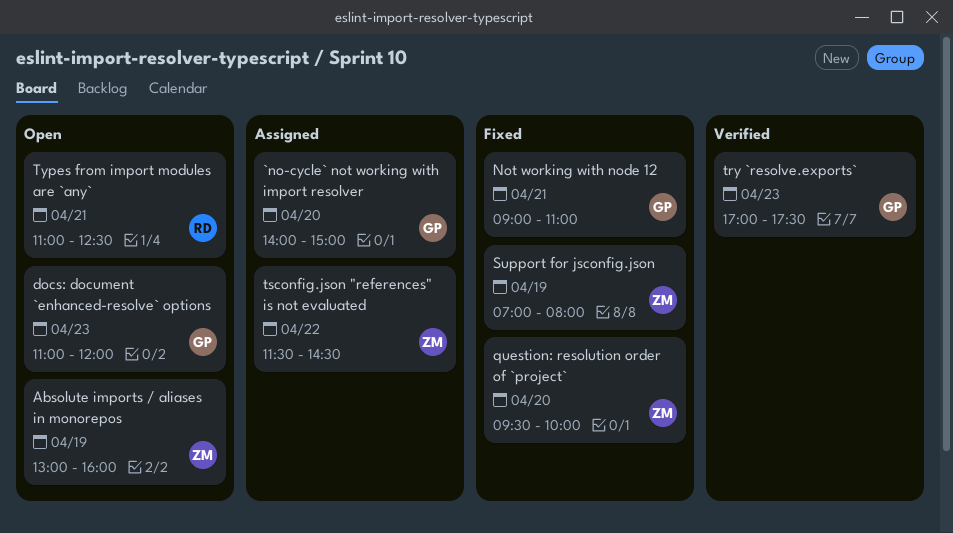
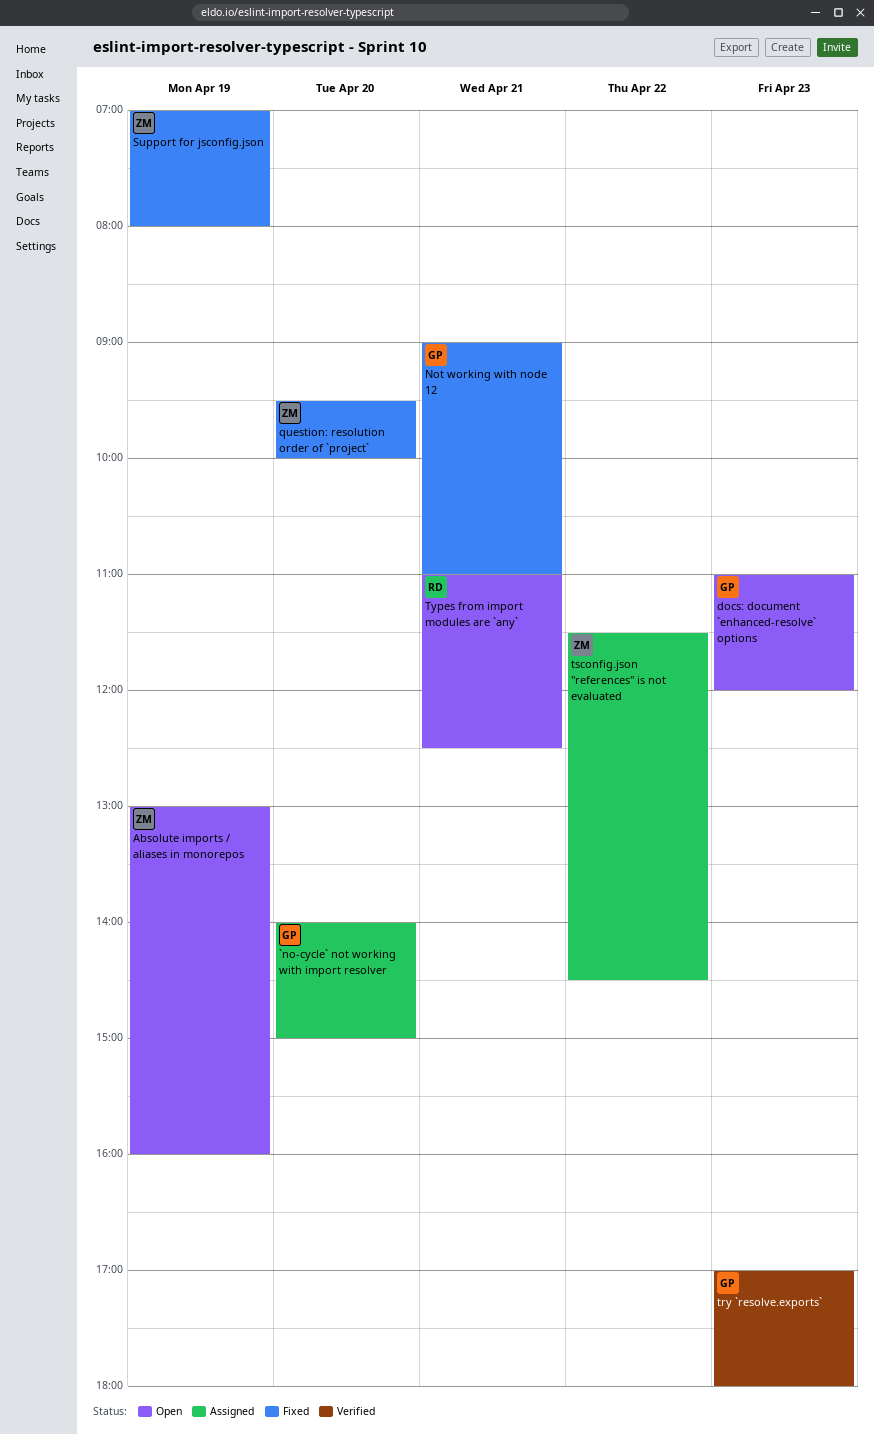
try `resolve.exports`, ends: 17:30 -> 18:00

